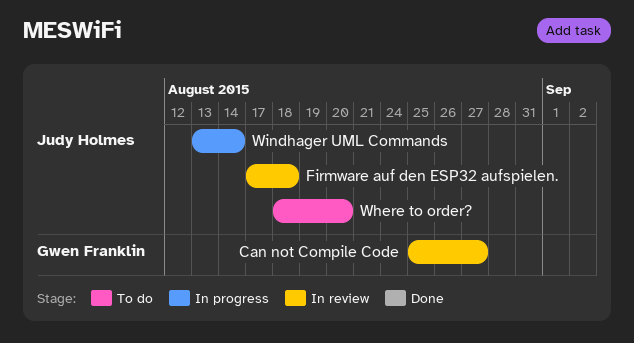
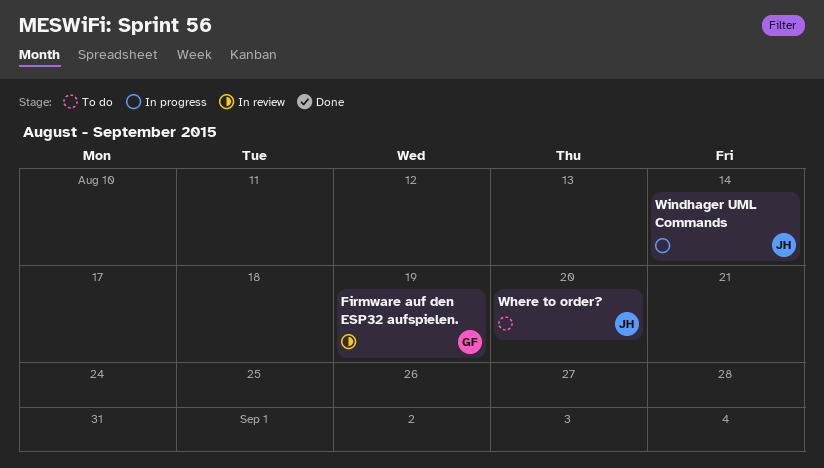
Can not Compile Code: present -> none
Firmware auf den ESP32 aufspielen., owner: Judy Holmes -> Gwen Franklin
Firmware auf den ESP32 aufspielen., due: Aug 18 -> Aug 19

